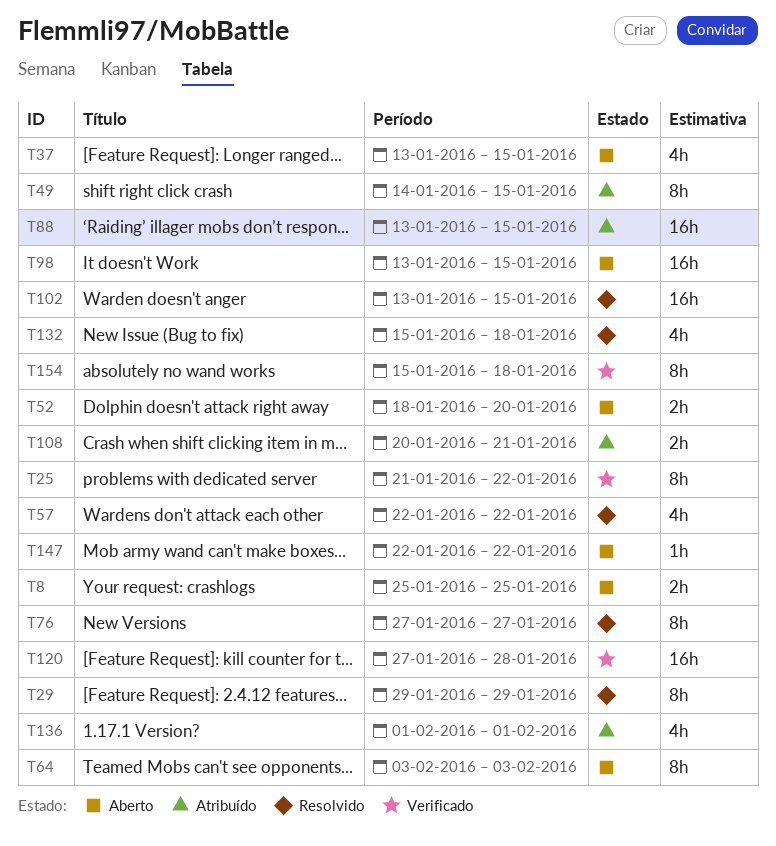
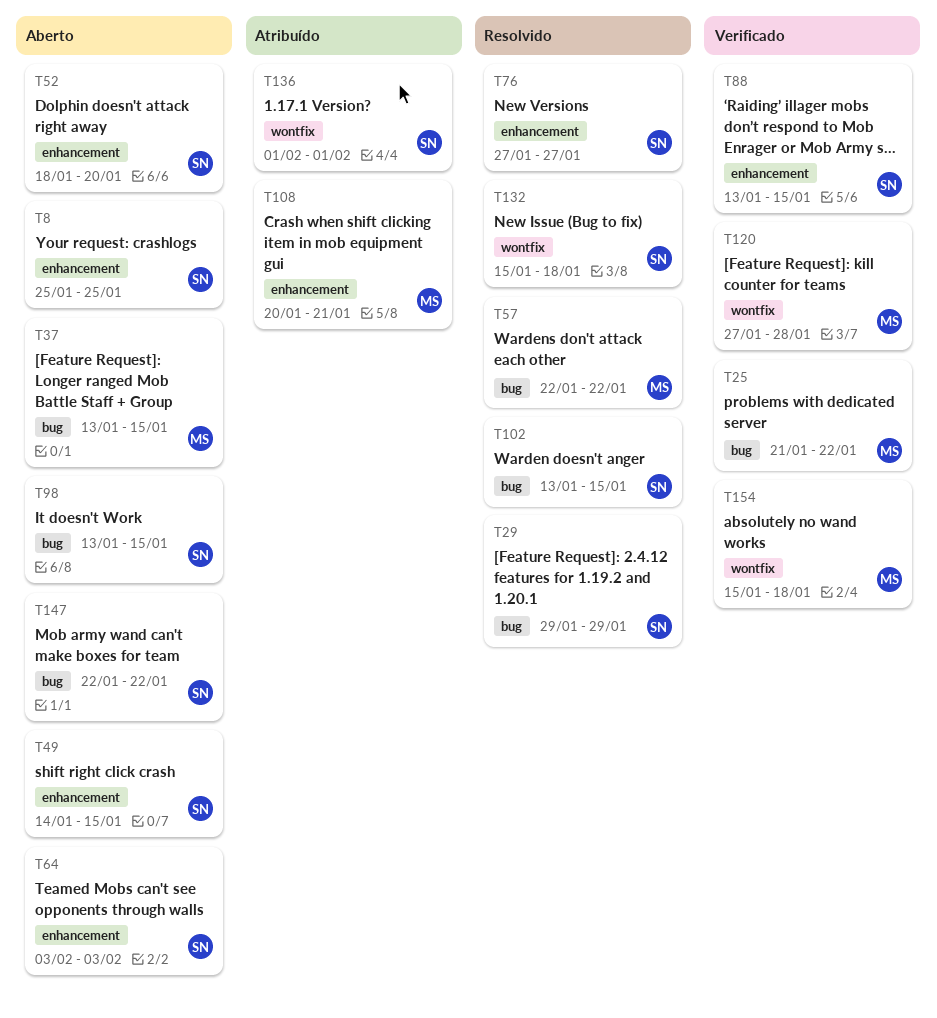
T49, status: Atribuído -> Aberto
T88, status: Atribuído -> Verificado

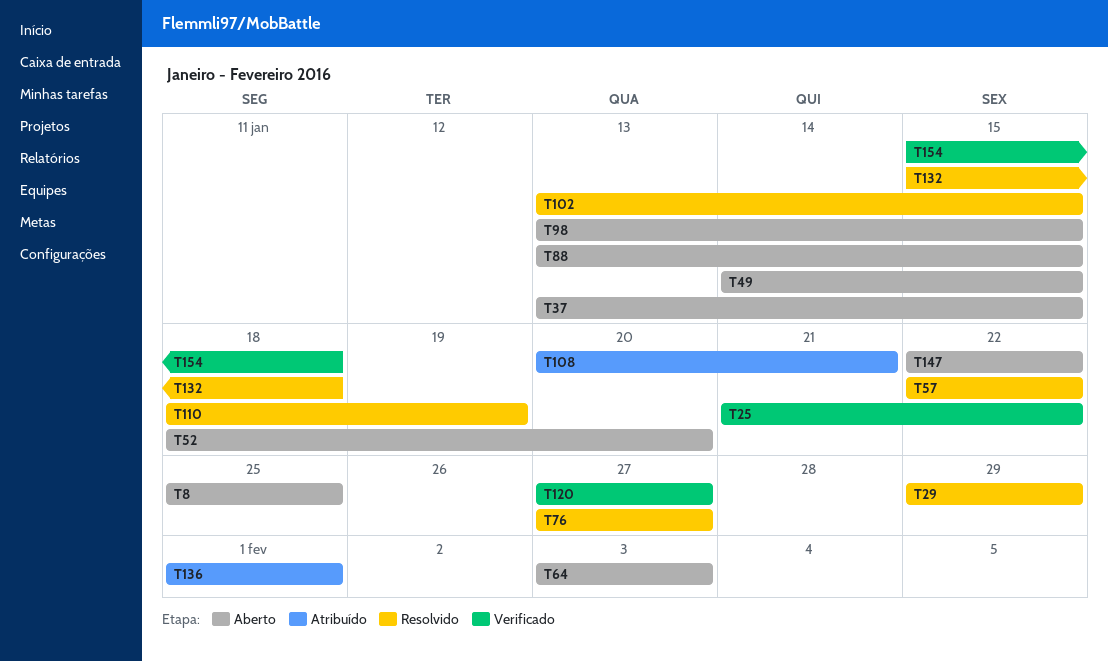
T88, status: Verificado -> Aberto
T110: none -> present
T120, due: Jan 28 -> Jan 27

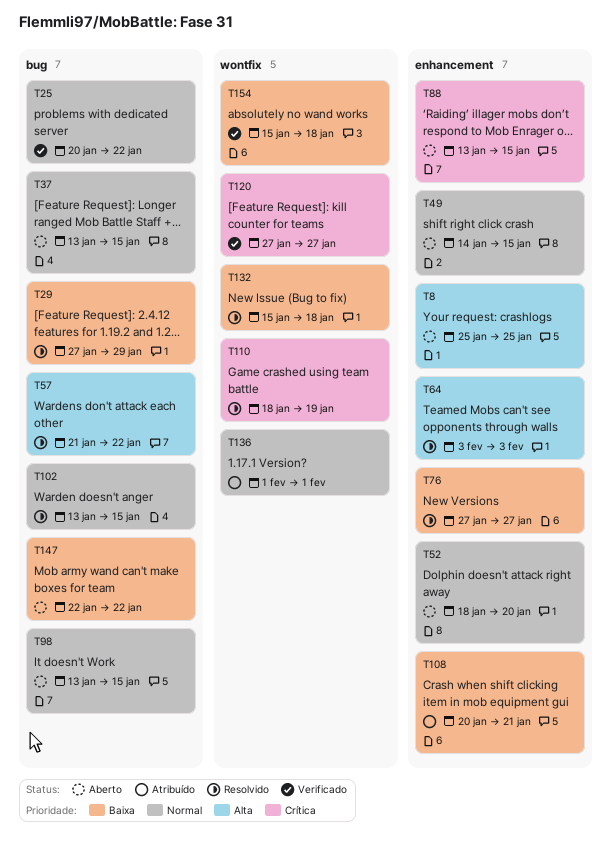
T25, start: Jan 21 -> Jan 20
T29, start: Jan 29 -> Jan 27
T57, start: Jan 22 -> Jan 21
T64, status: Aberto -> Resolvido

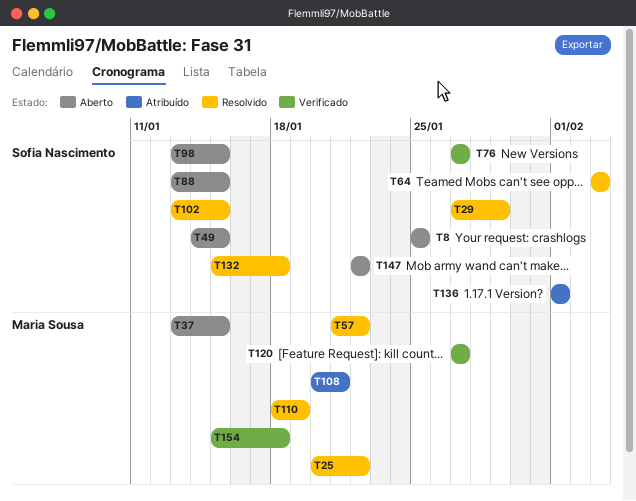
T25, status: Verificado -> Resolvido
T52: present -> none
T76, status: Resolvido -> Verificado

